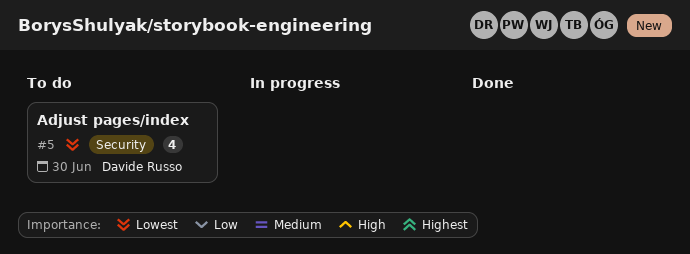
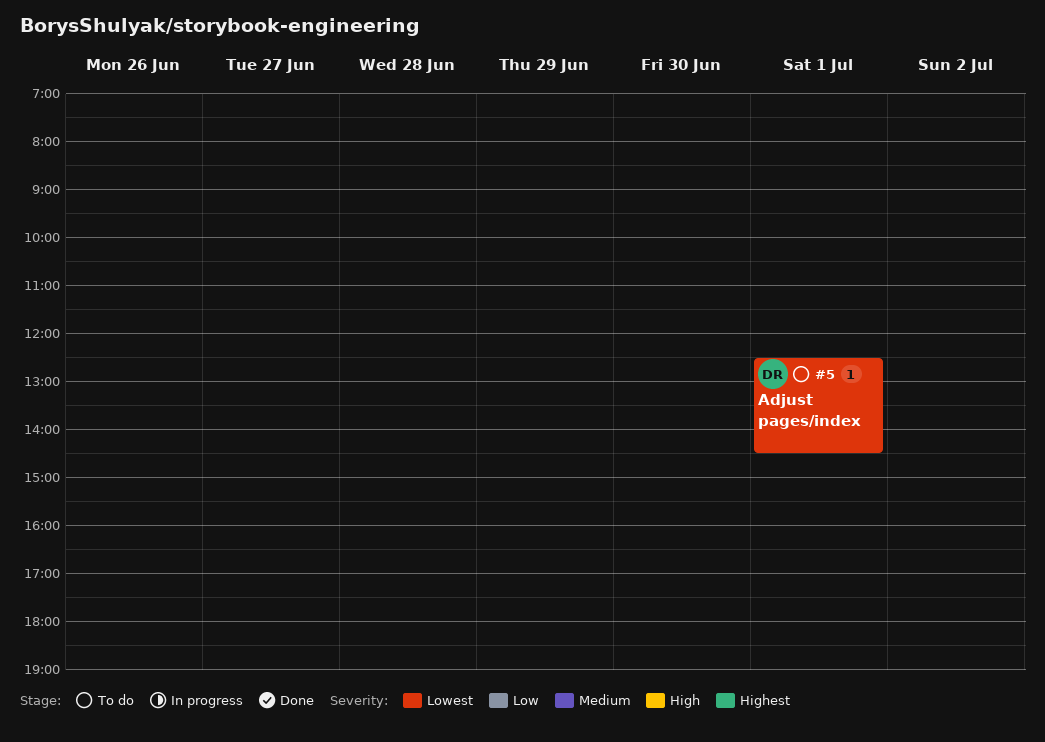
#5, estimate: 4 -> 1
#5, day: Jun 30 -> Jul 1

